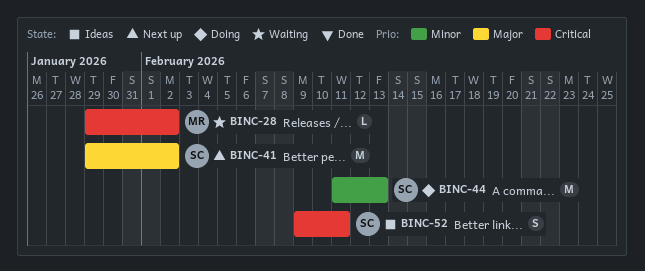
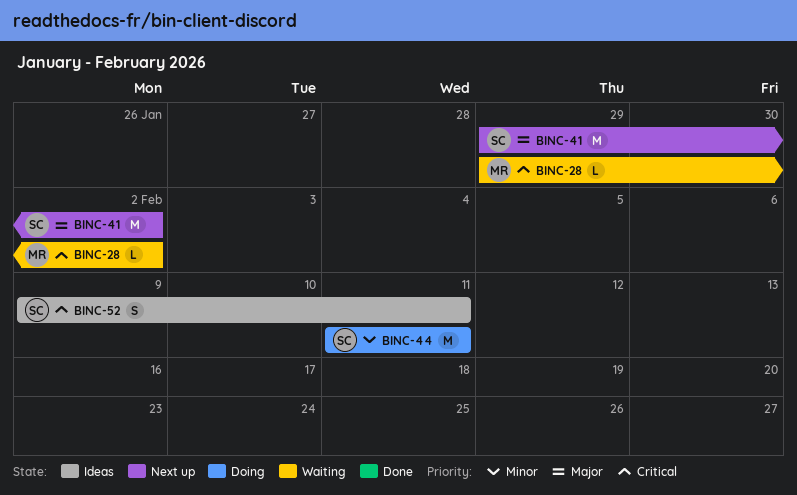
BINC-44, due: Feb 13 -> Feb 11

